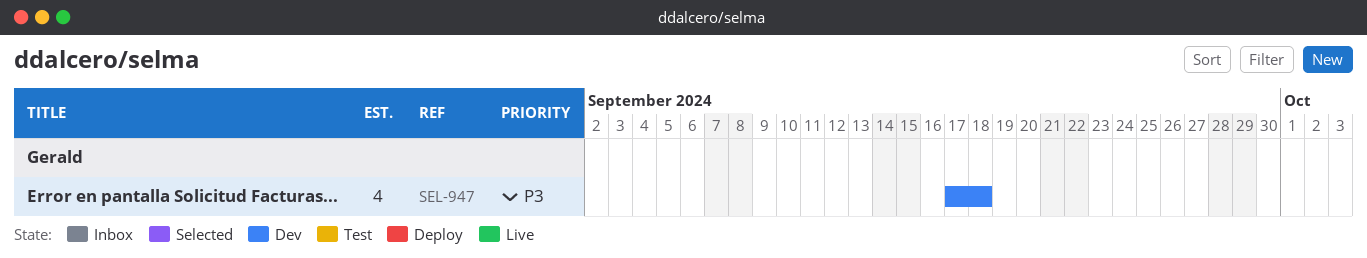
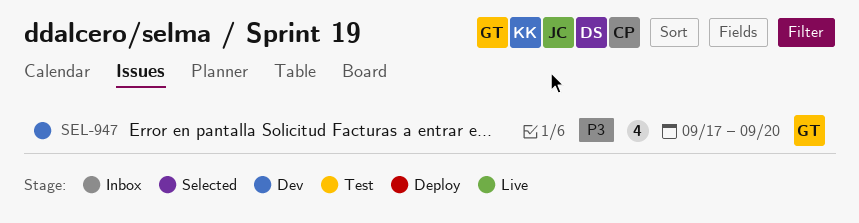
SEL-947, due: Sep 18 -> Sep 20

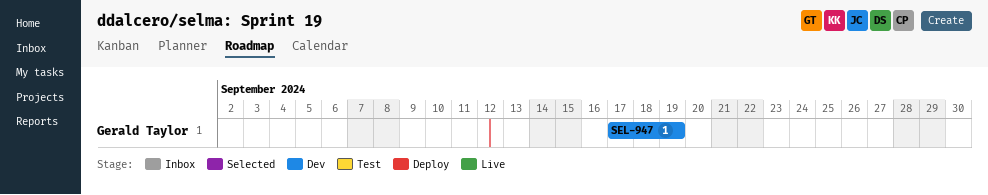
SEL-947, estimate: 4 -> 1
SEL-947, due: Sep 20 -> Sep 19

